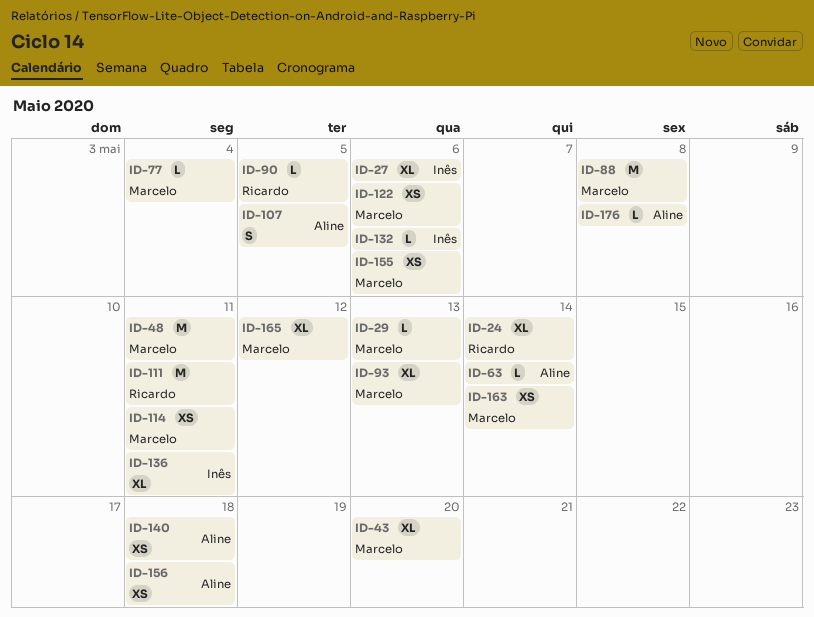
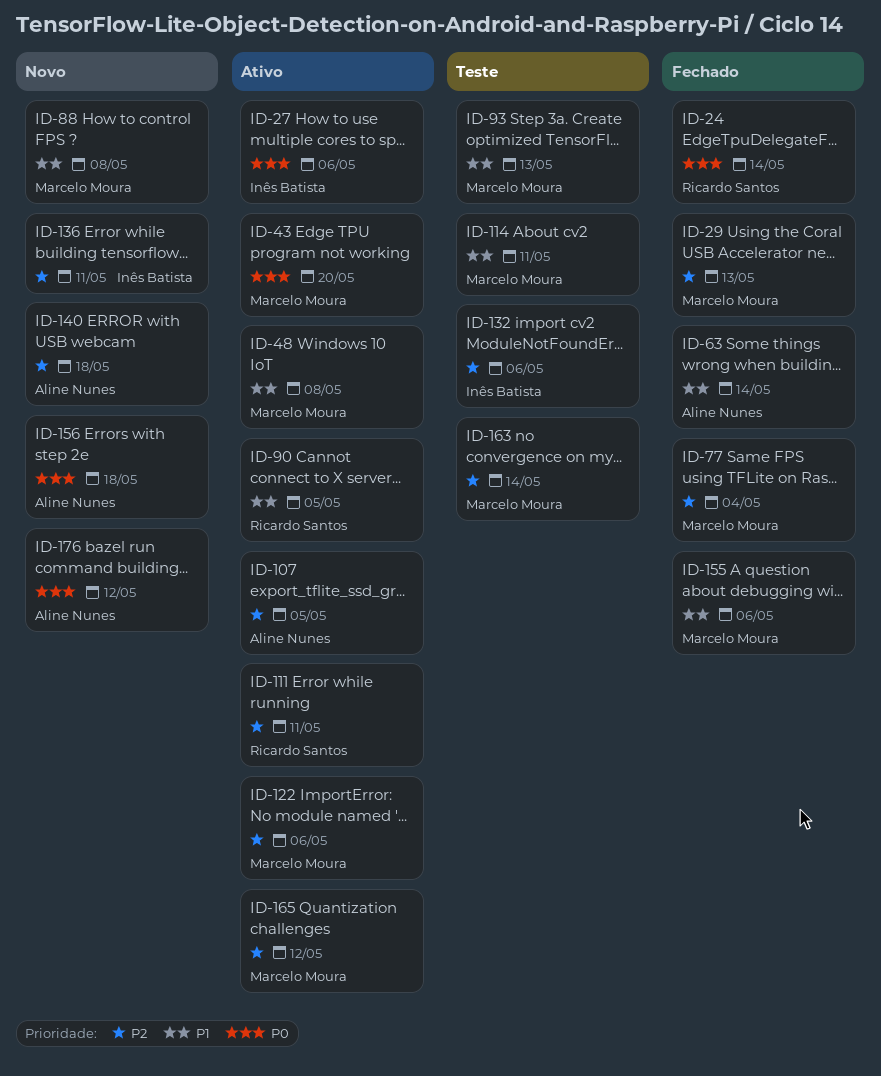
ID-48, due: May 11 -> May 8
ID-176, due: May 8 -> May 12

